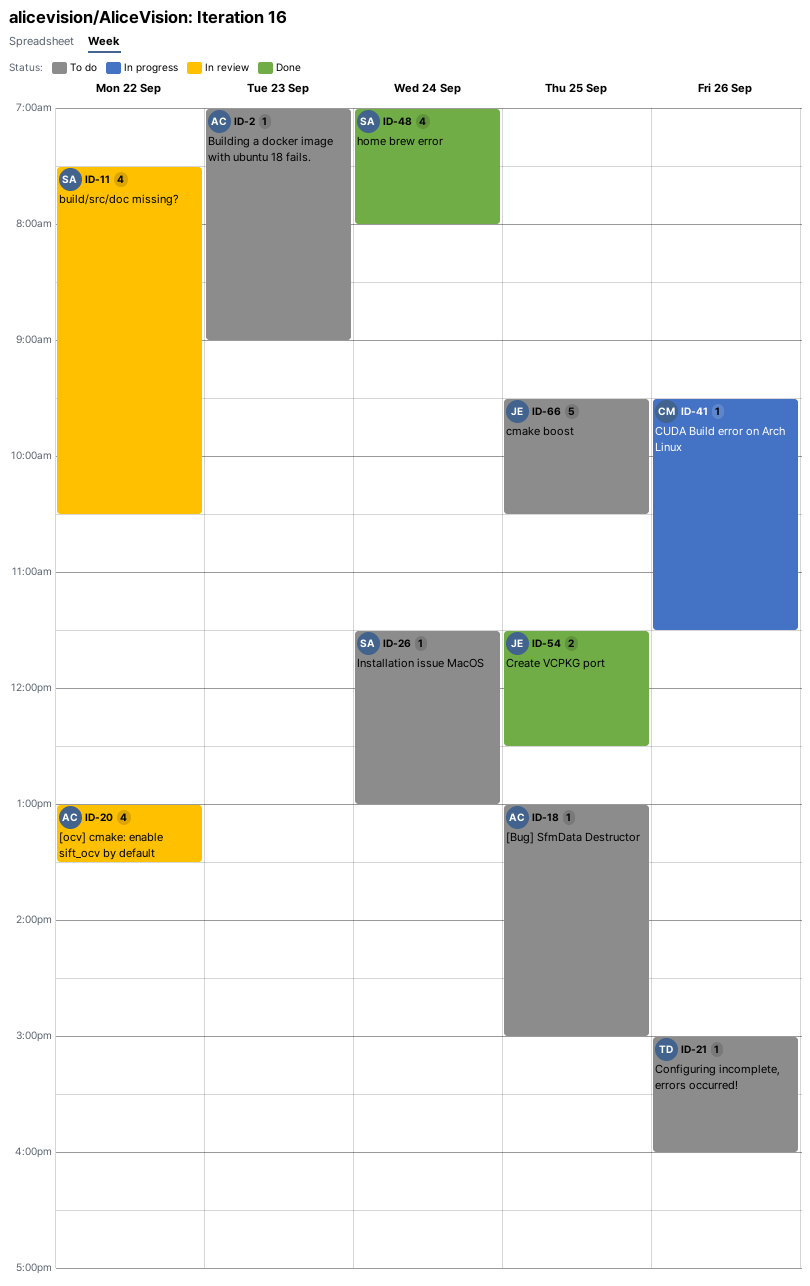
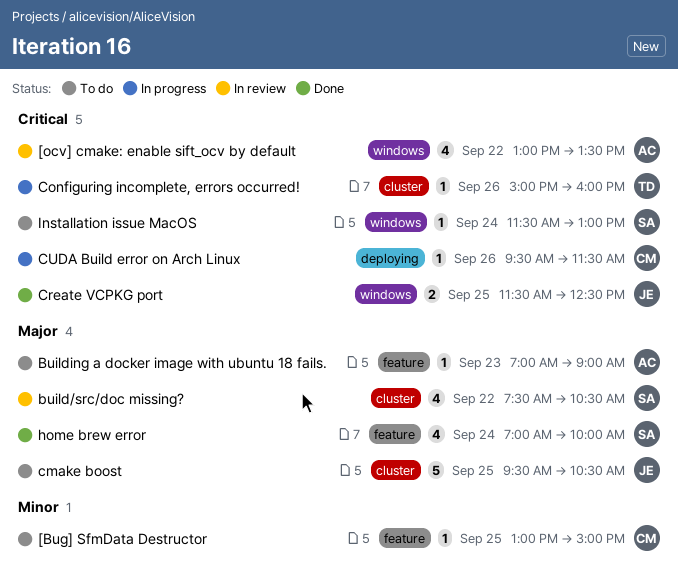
[Bug] SfmData Destructor, owner: AC -> CM
Configuring incomplete, errors occurred!, status: To do -> In progress
home brew error, ends: 08:00 -> 10:00

